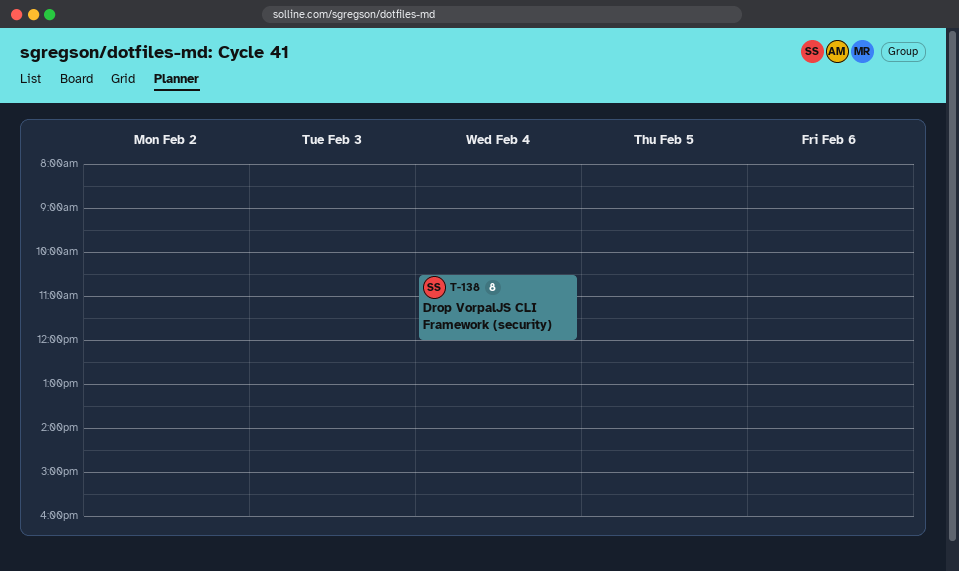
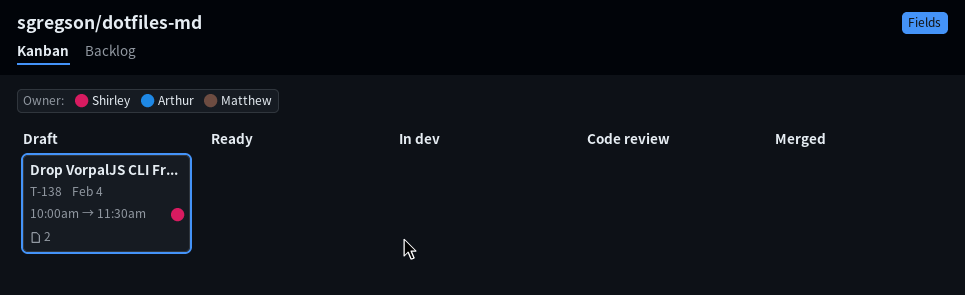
T-138, begins: 10:30 -> 10:00
T-138, ends: 12:00 -> 11:30

